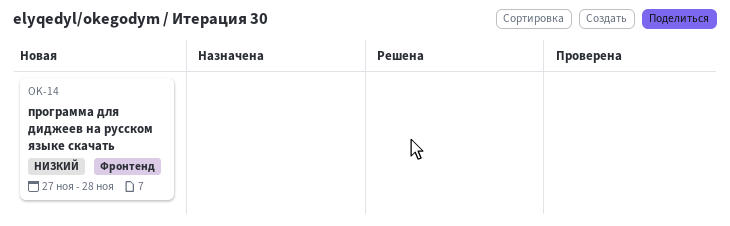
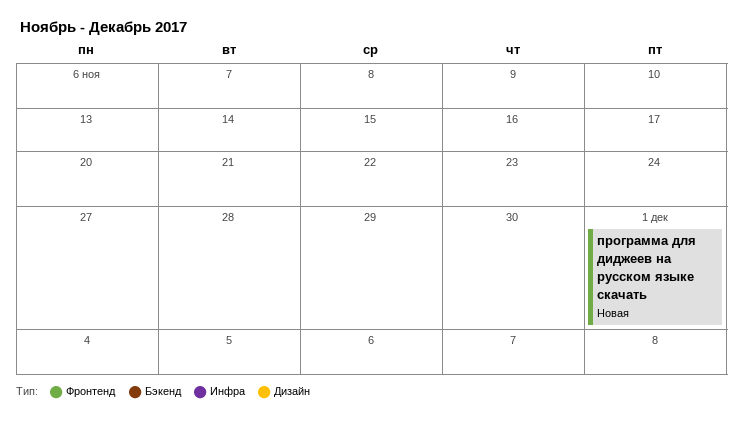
программа для диджеев на русском языке скачать, due: Nov 28 -> Dec 1

